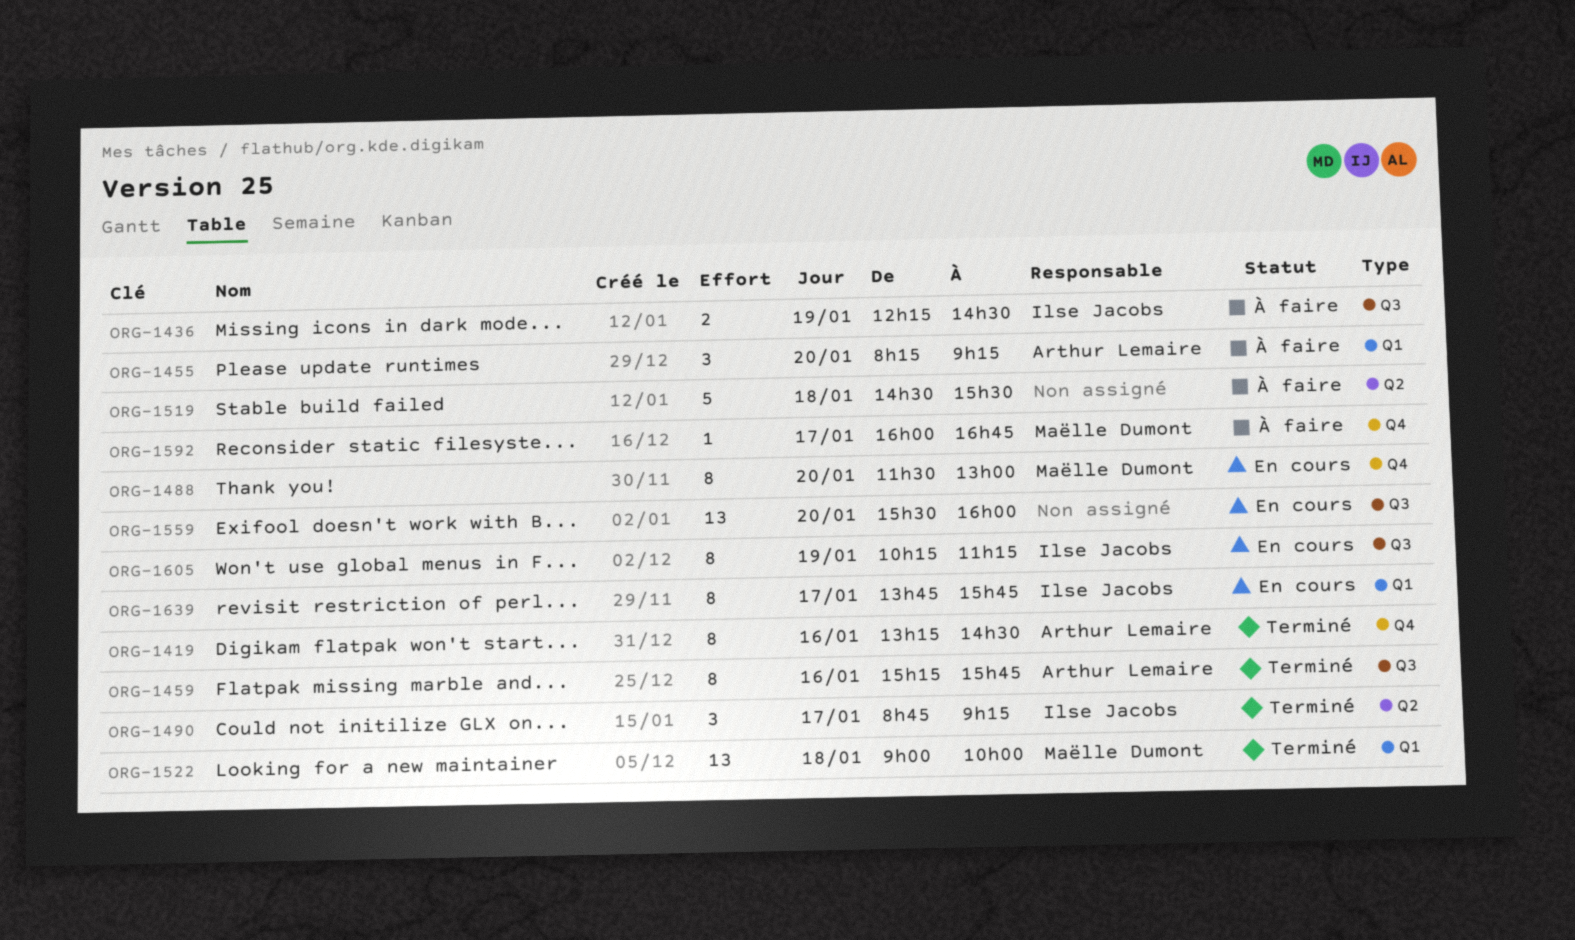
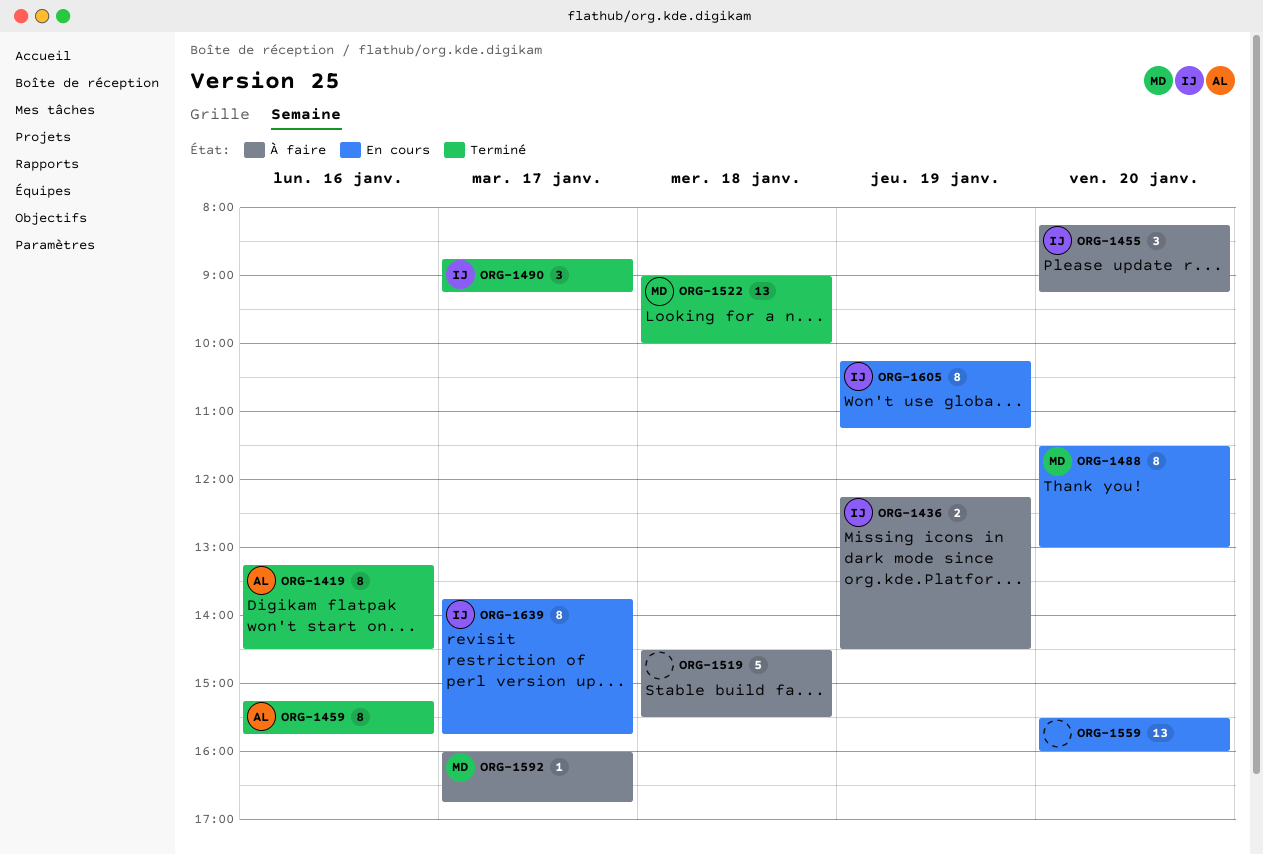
ORG-1455, owner: Arthur Lemaire -> Ilse Jacobs

